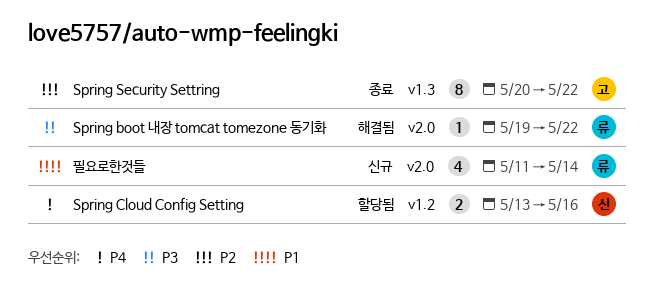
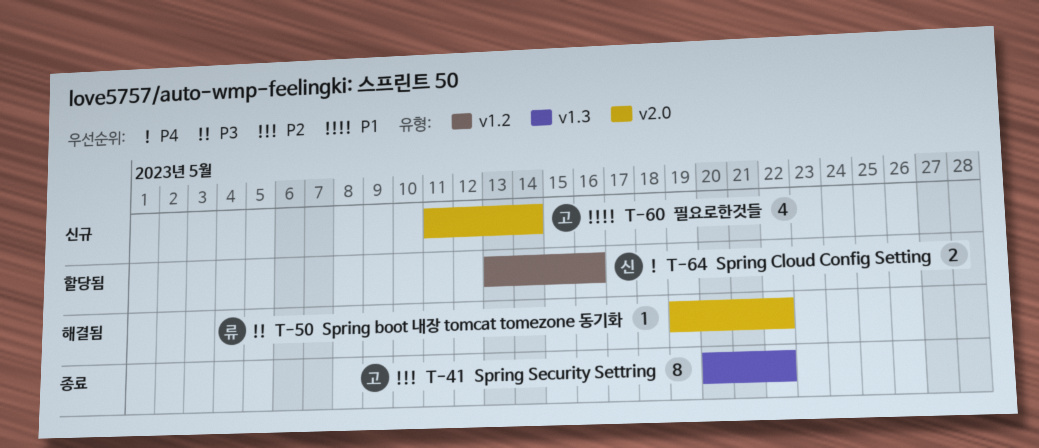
필요로한것들, owner: 류 -> 고

